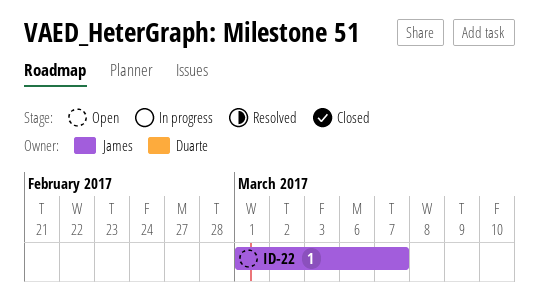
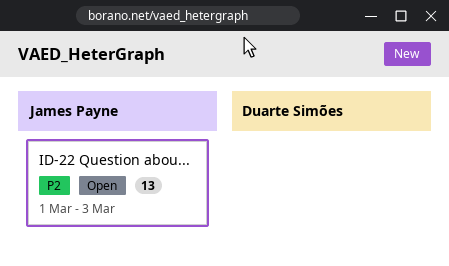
ID-22, estimate: 1 -> 13
ID-22, due: Mar 7 -> Mar 3

